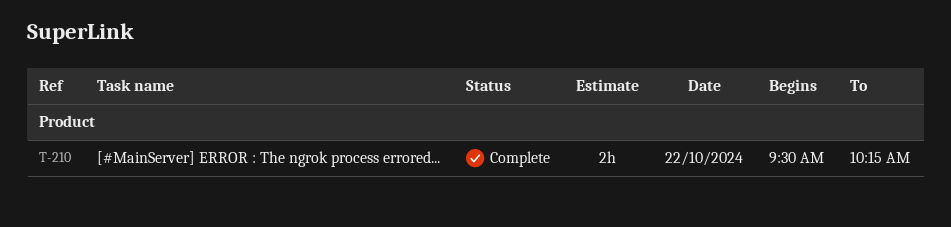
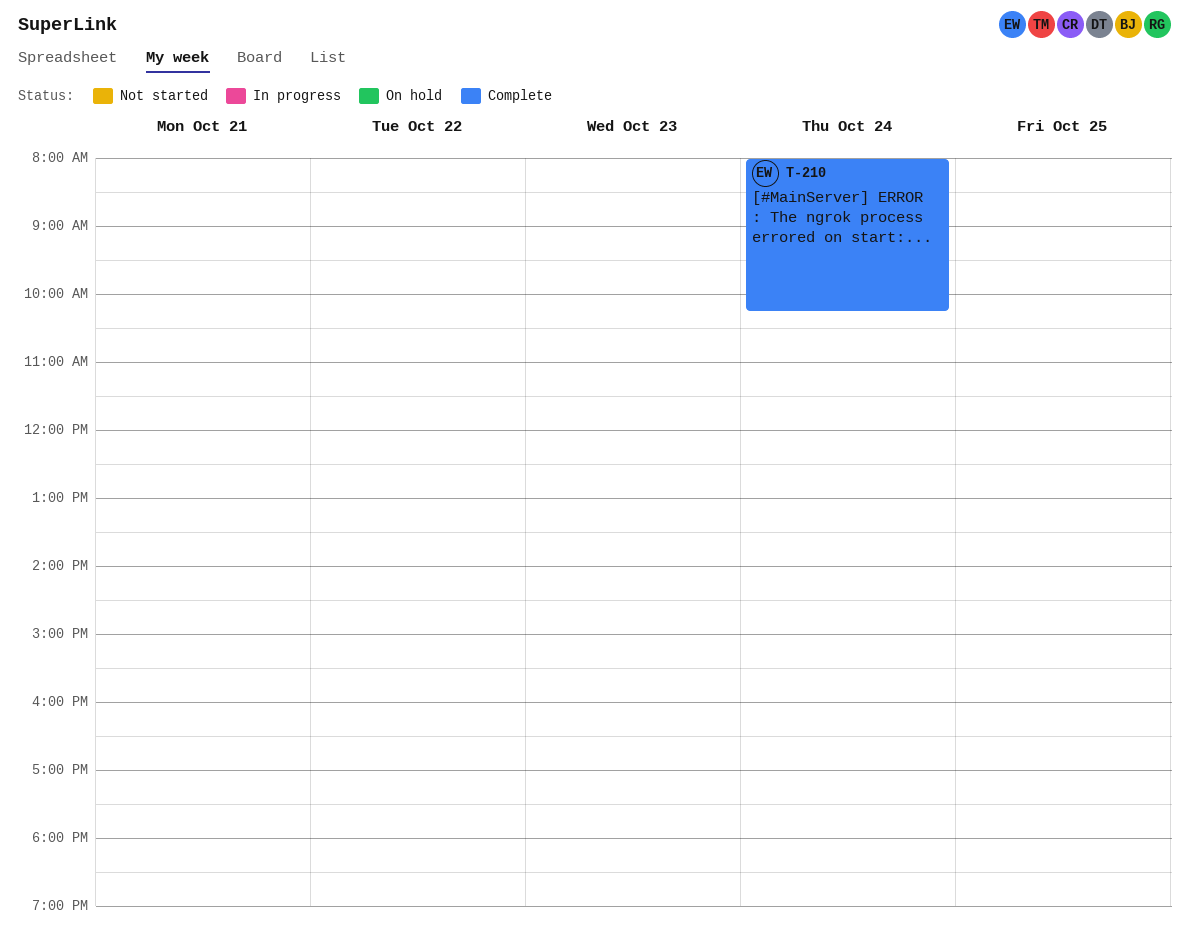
T-210, day: Oct 22 -> Oct 24
T-210, begins: 09:30 -> 08:00

